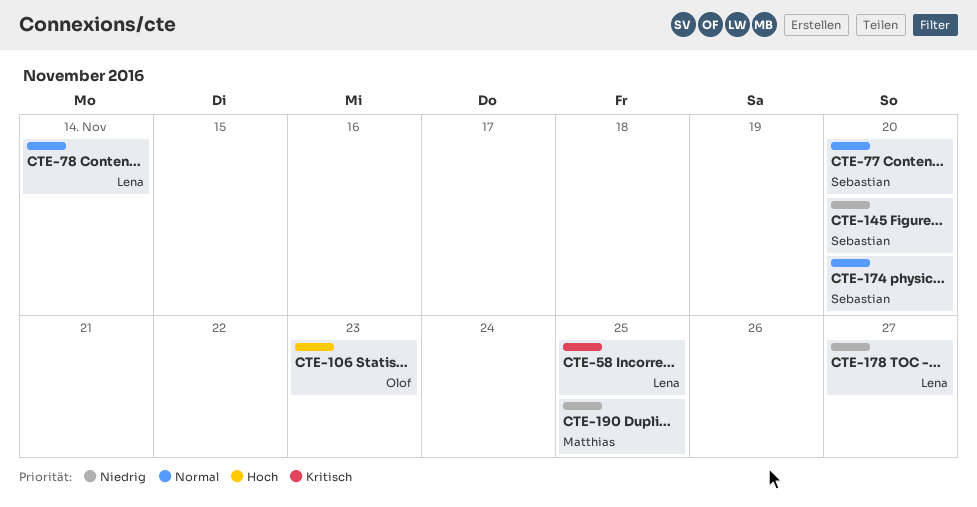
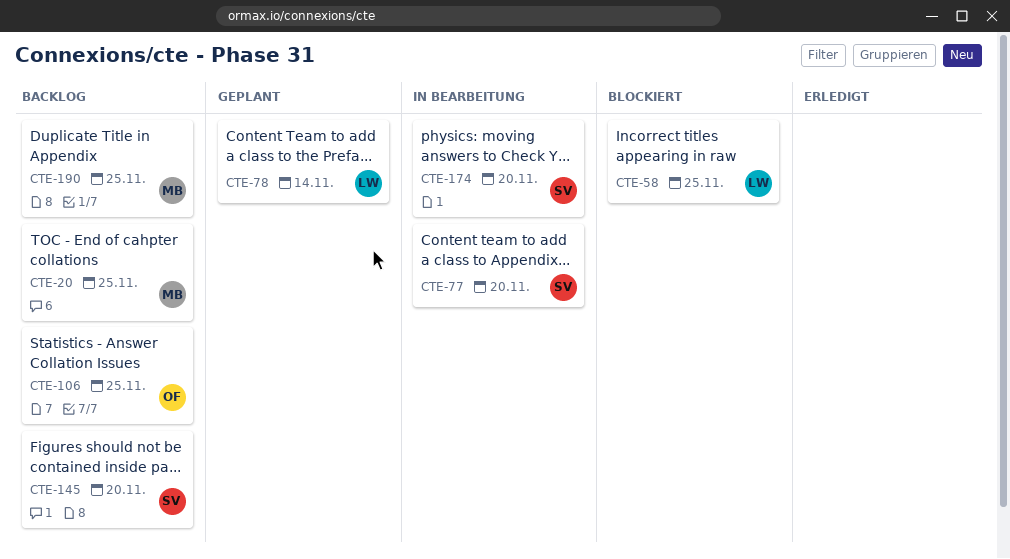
CTE-20: none -> present
CTE-106, due: Nov 23 -> Nov 25
CTE-178: present -> none

